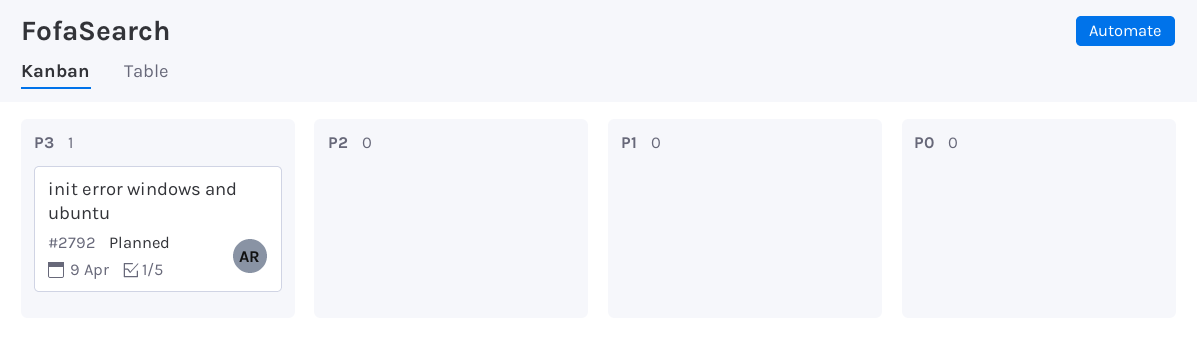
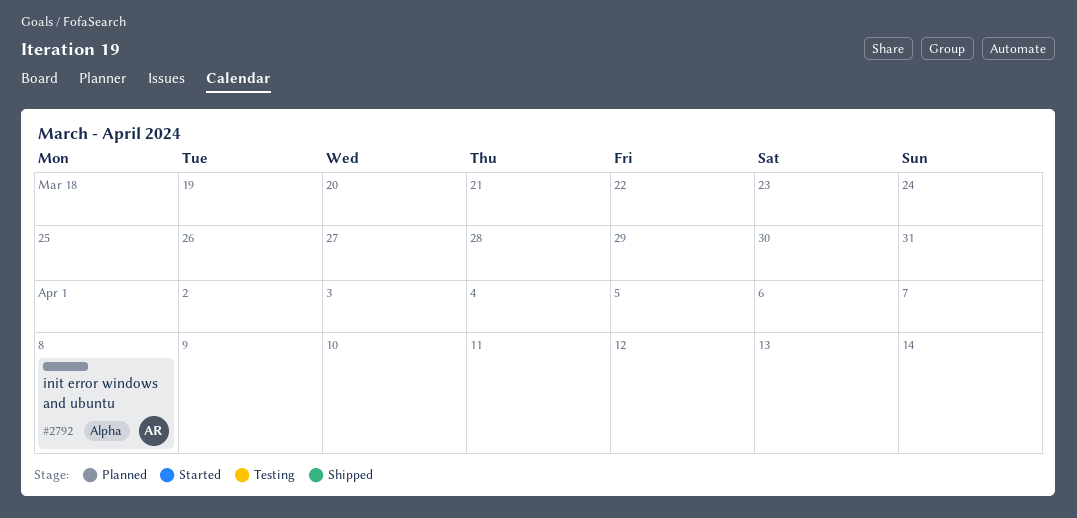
#2792, due: Apr 9 -> Apr 8

